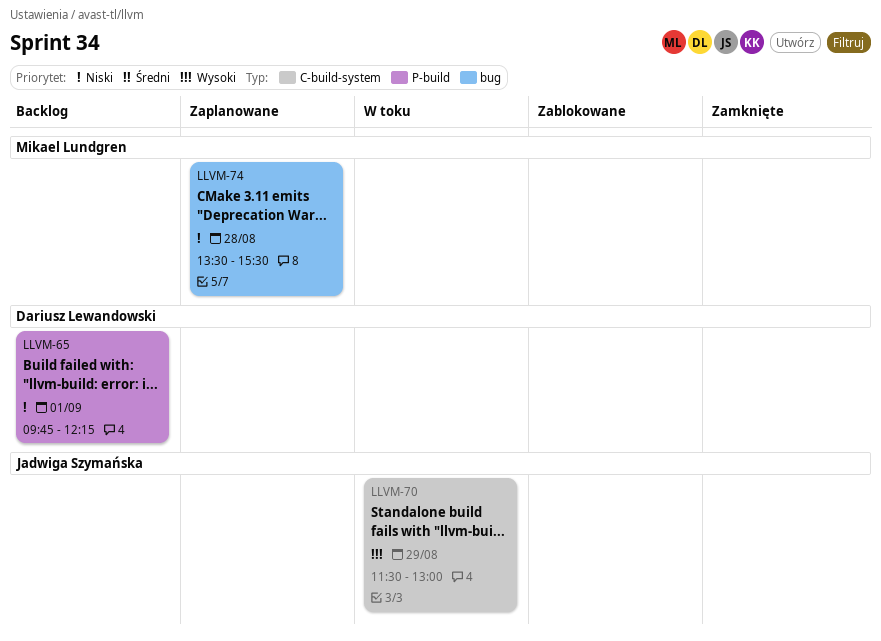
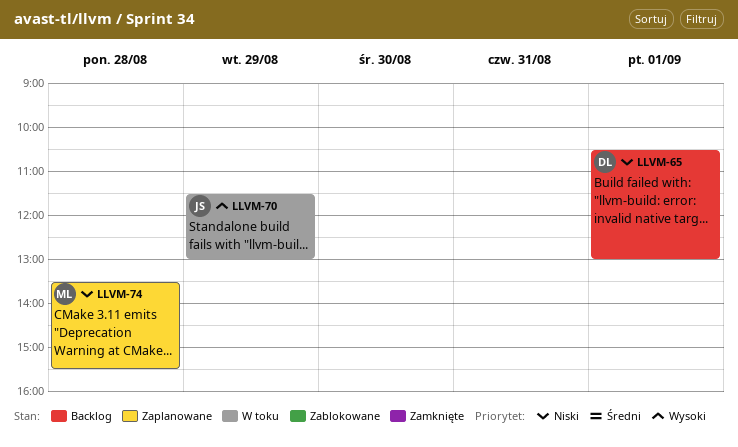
LLVM-65, begins: 09:45 -> 10:30
LLVM-65, ends: 12:15 -> 13:00

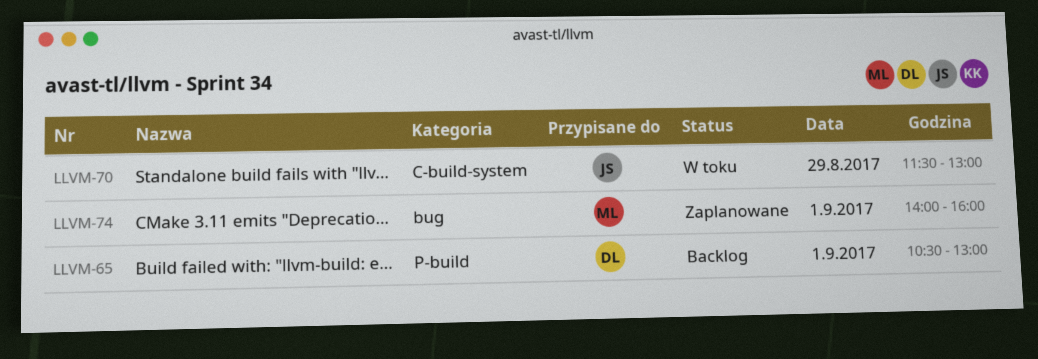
LLVM-74, day: Aug 28 -> Sep 1
LLVM-74, begins: 13:30 -> 14:00
LLVM-74, ends: 15:30 -> 16:00

